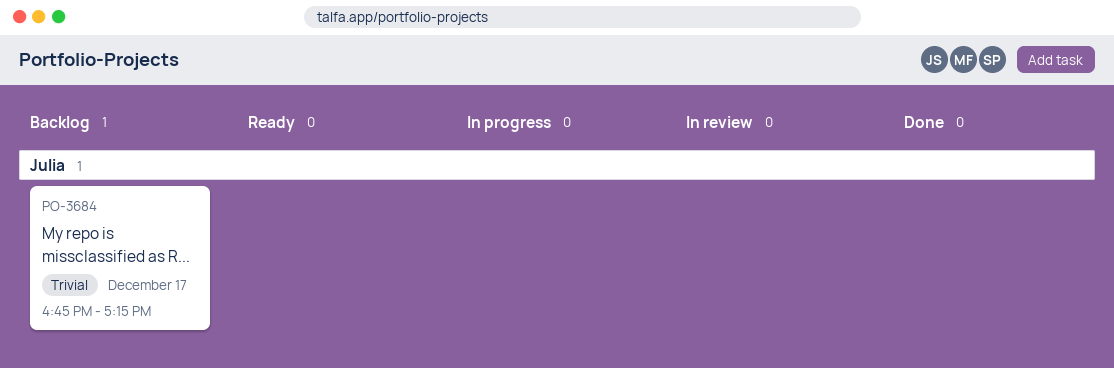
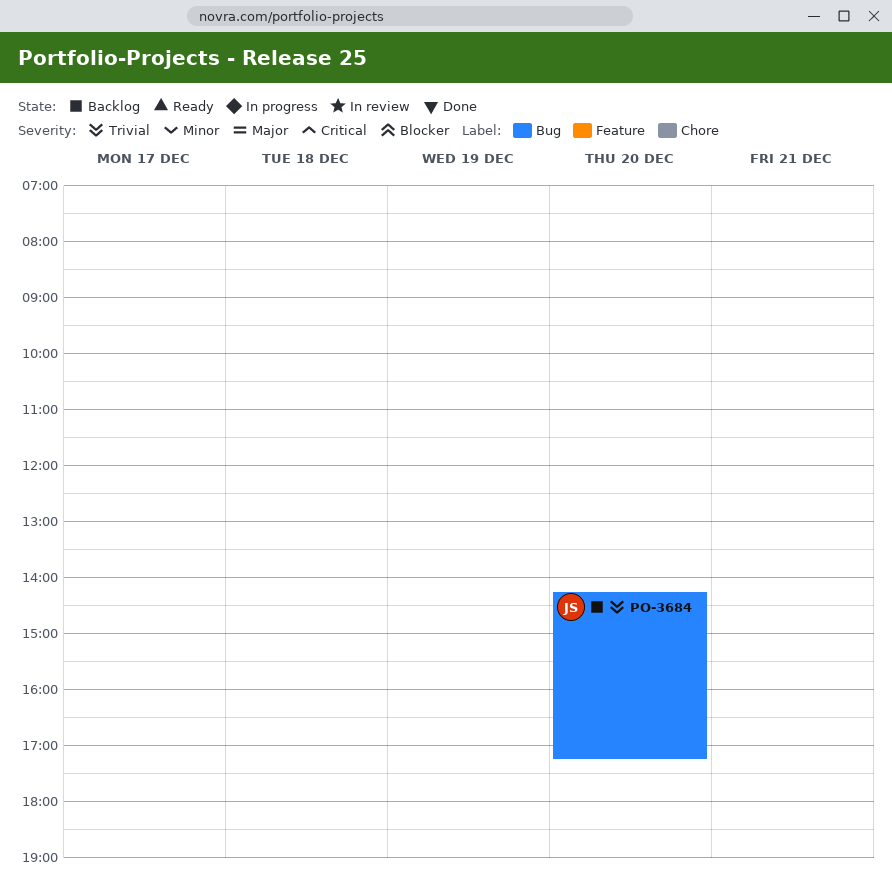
PO-3684, day: Dec 17 -> Dec 20
PO-3684, begins: 16:45 -> 14:15

